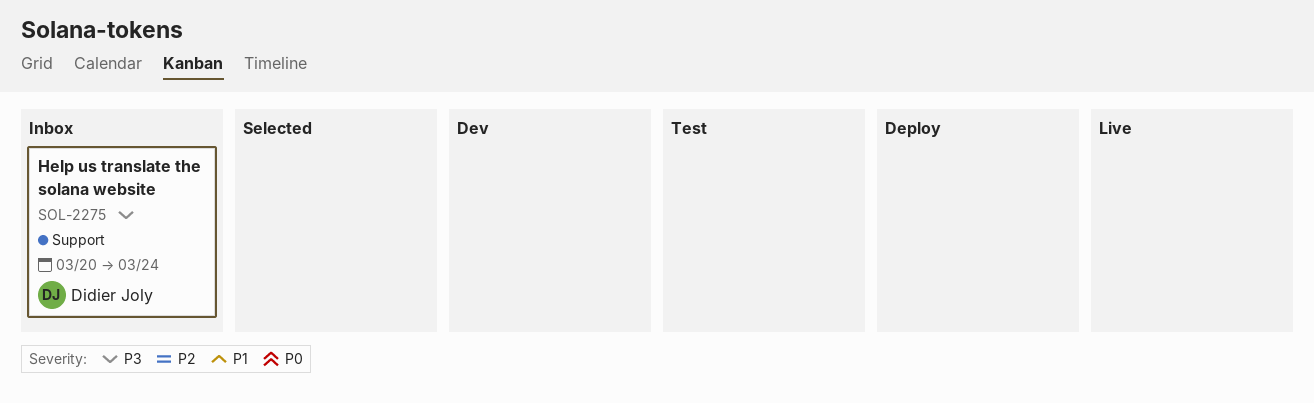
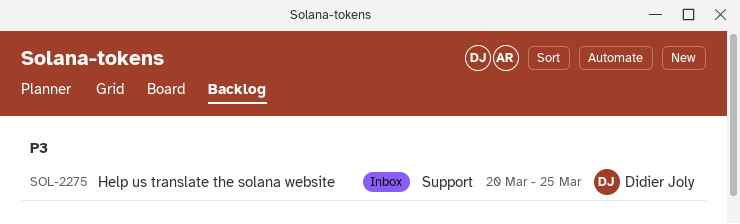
SOL-2275, due: Mar 24 -> Mar 25

